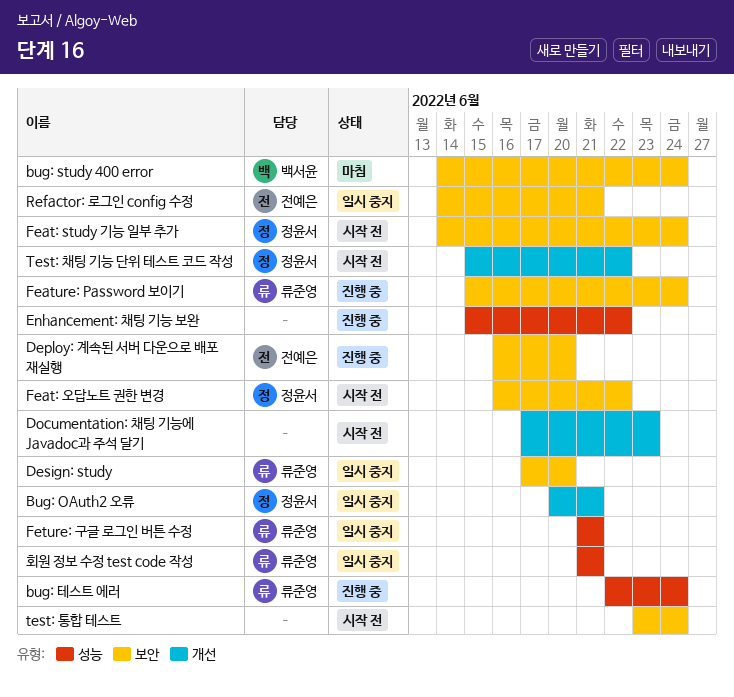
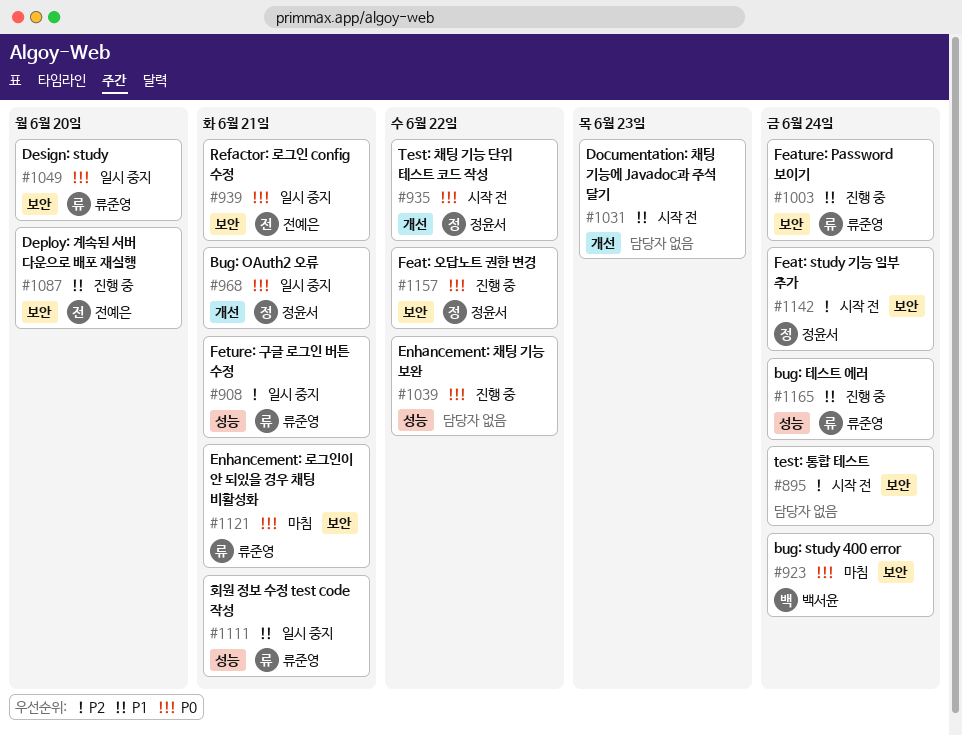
Enhancement: 로그인이 안 되있을 경우 채팅 비활성화: none -> present
Feat: 오답노트 권한 변경, status: 시작 전 -> 진행 중

